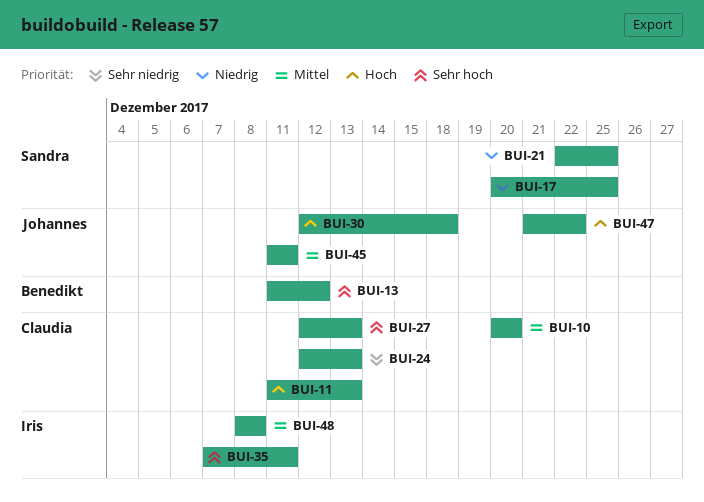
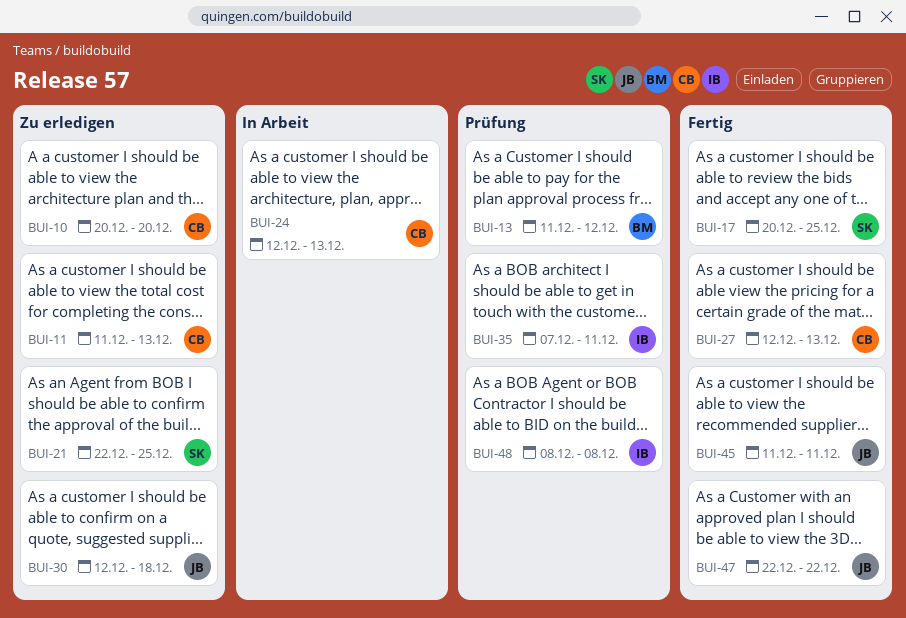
BUI-47, start: Dec 21 -> Dec 22

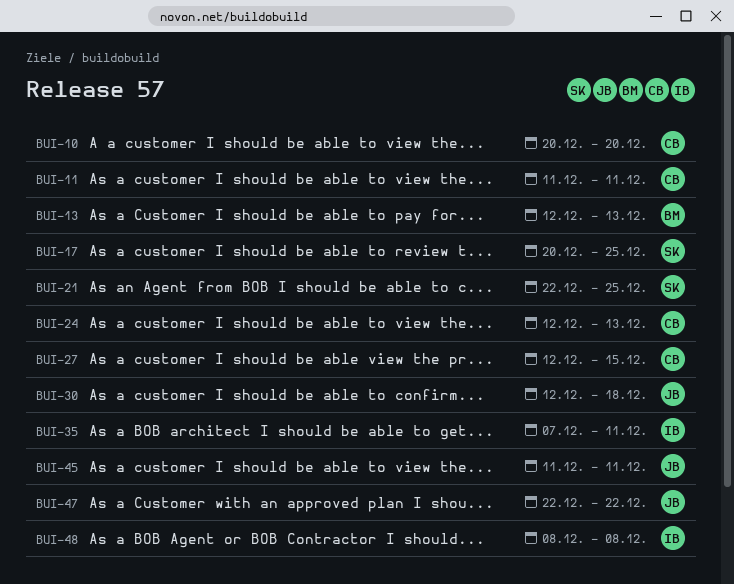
BUI-11, due: Dec 13 -> Dec 11
BUI-13, start: Dec 11 -> Dec 12
BUI-13, due: Dec 12 -> Dec 13
BUI-27, due: Dec 13 -> Dec 15

